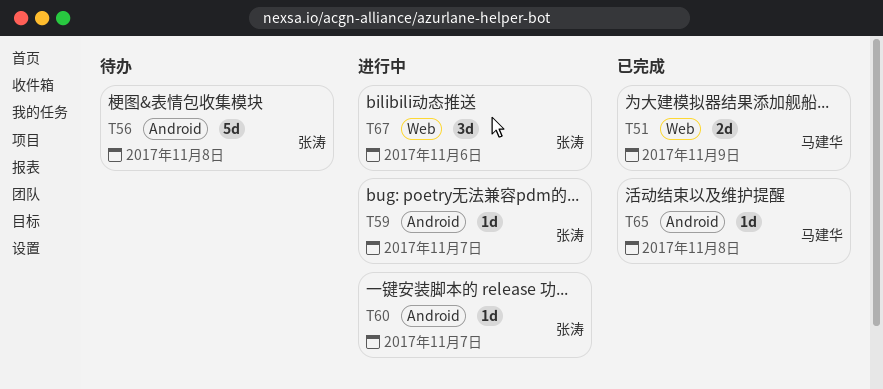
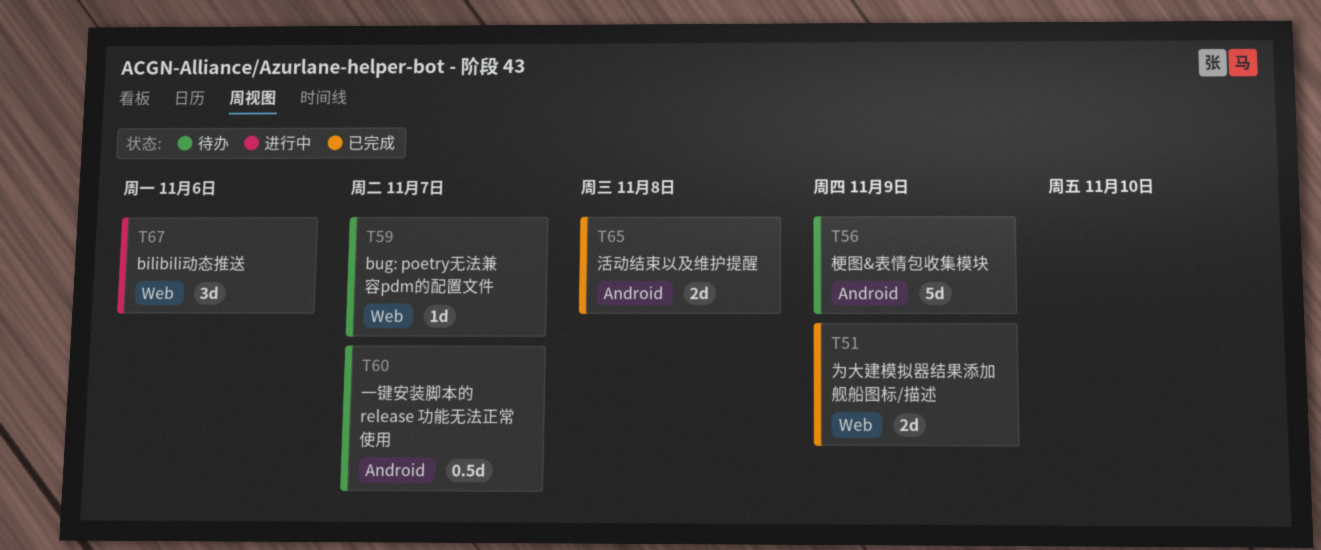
T56, due: Nov 8 -> Nov 9
T59, status: 进行中 -> 待办
T59, label: Android -> Web
T60, status: 进行中 -> 待办
T60, estimate: 1d -> 0.5d
T65, estimate: 1d -> 2d

